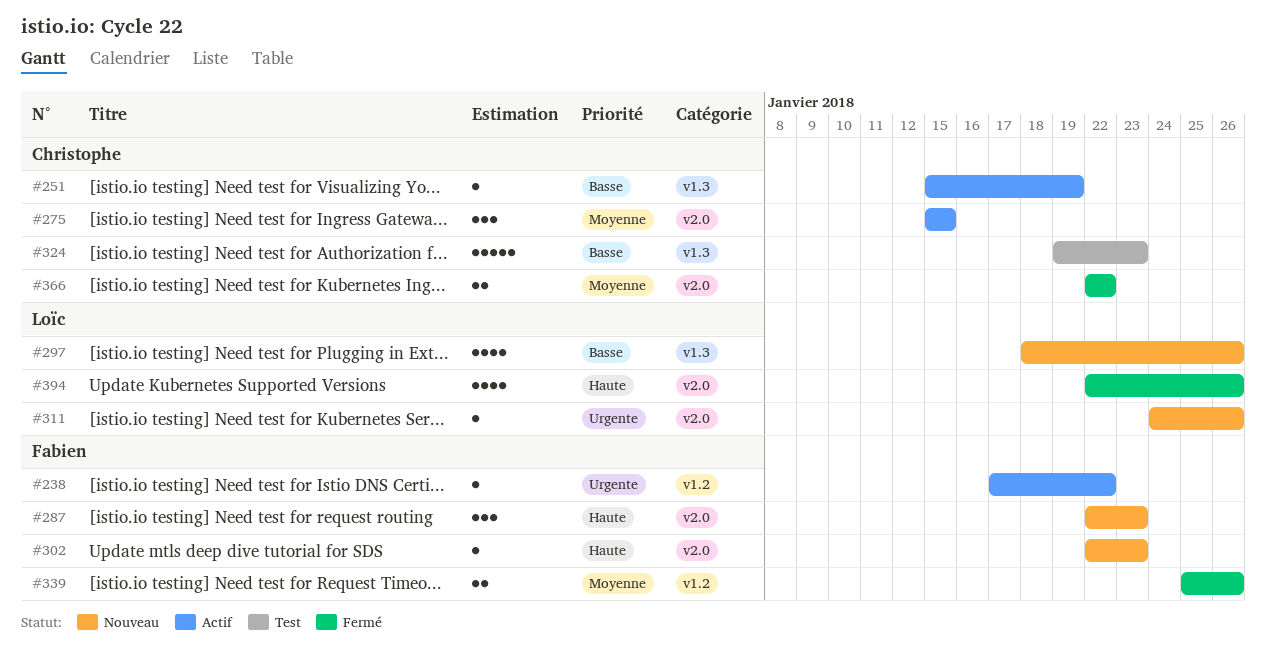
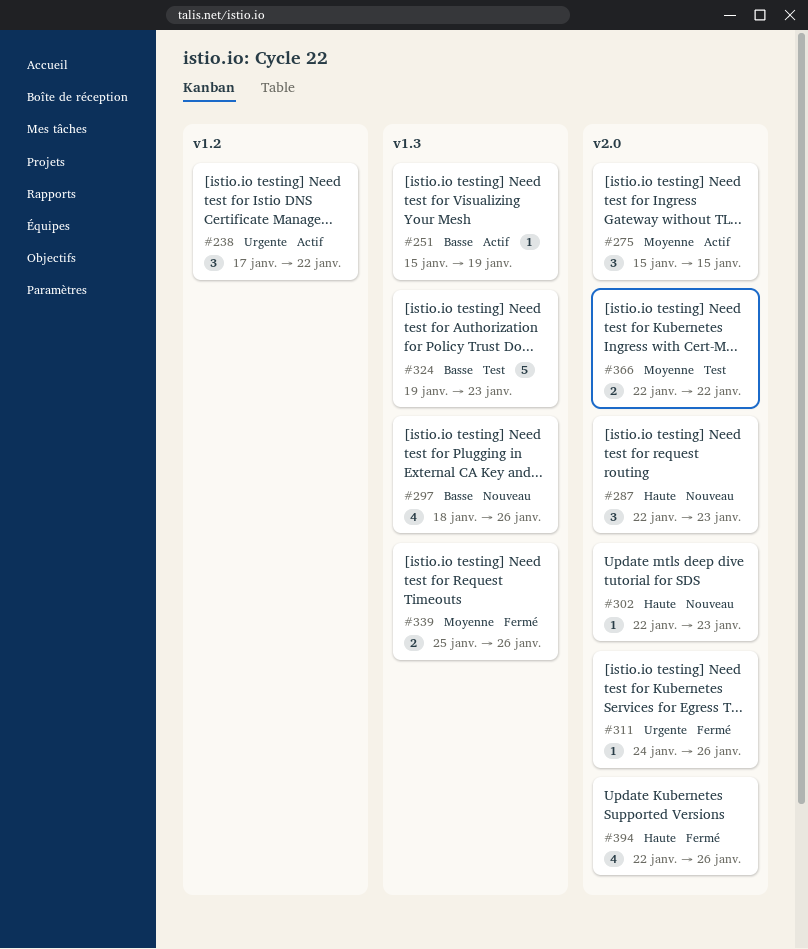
#238, estimate: 1 -> 3
#311, status: Nouveau -> Fermé
#339, label: v1.2 -> v1.3
#366, status: Fermé -> Test

